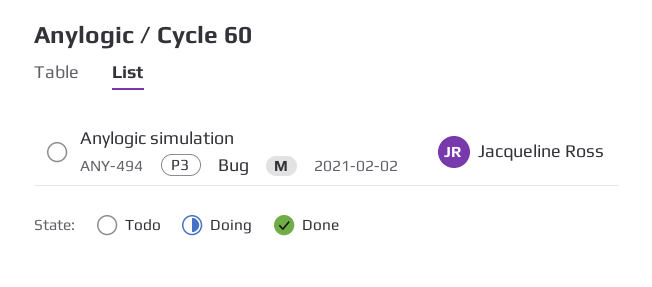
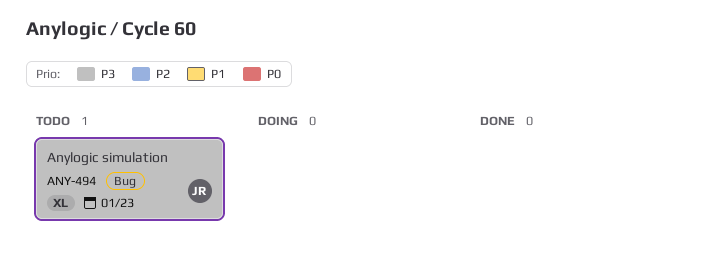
ANY-494, estimate: M -> XL
ANY-494, due: Feb 2 -> Jan 23

